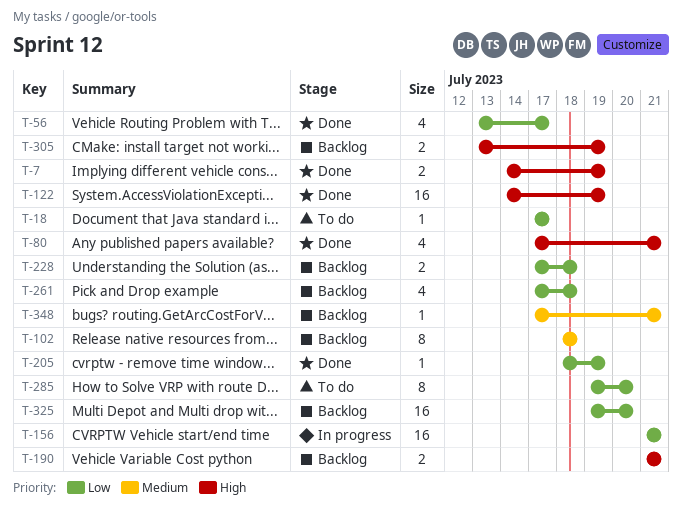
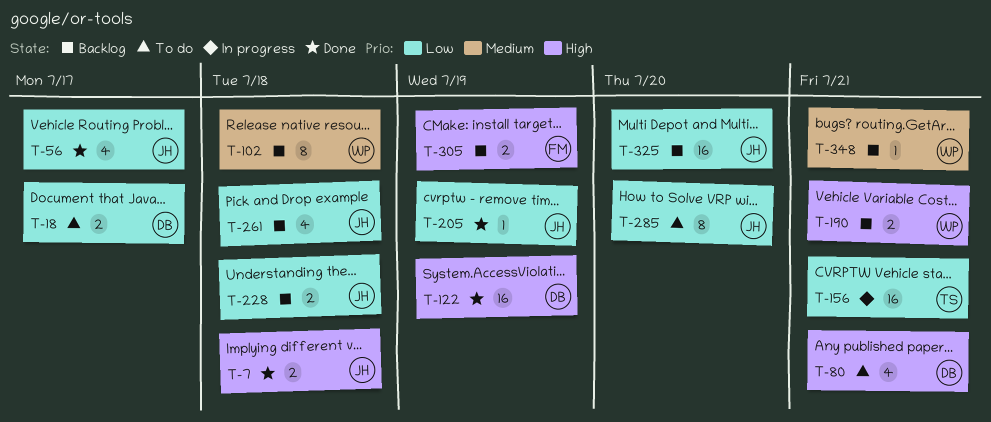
T-7, due: Jul 19 -> Jul 18
T-18, estimate: 1 -> 2
T-80, status: Done -> To do

